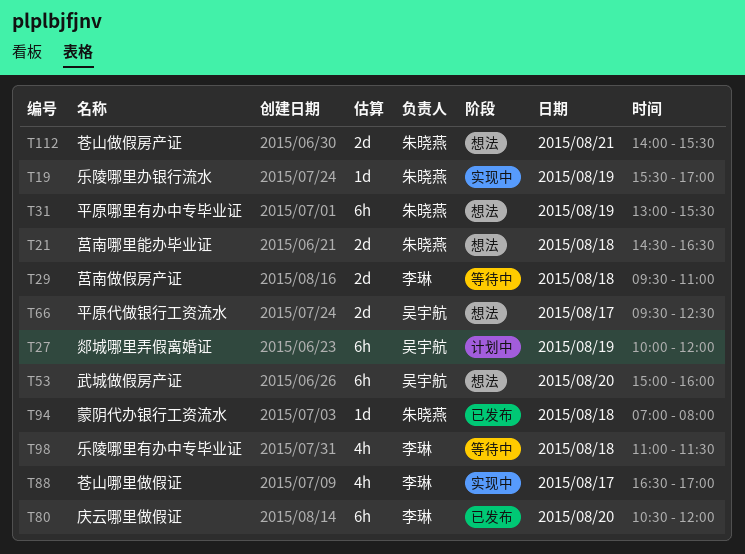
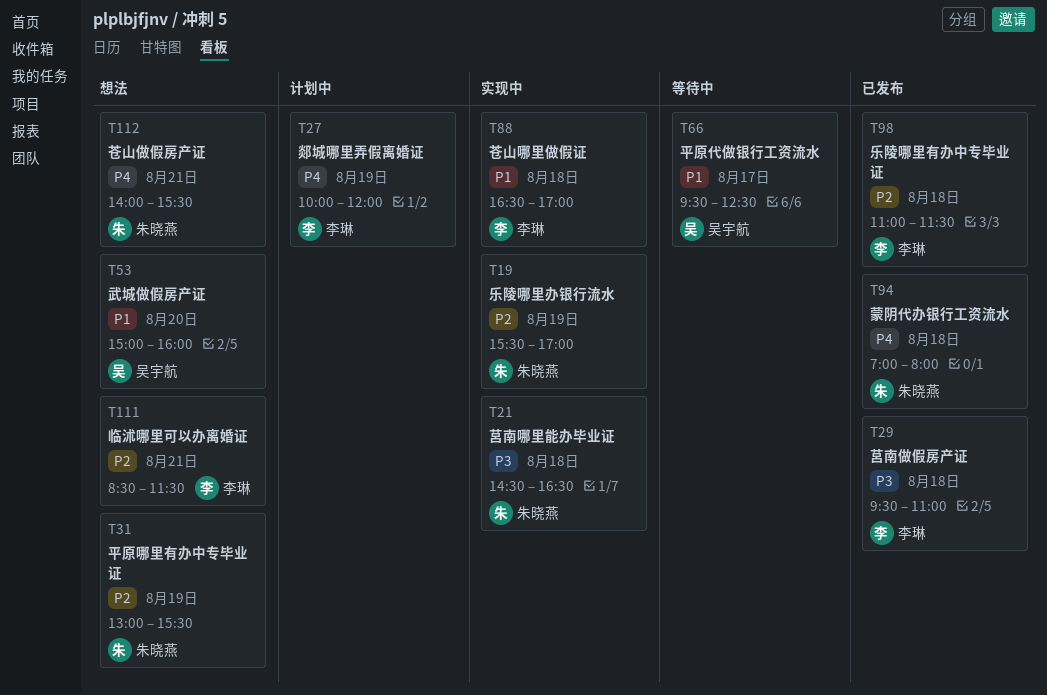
T21, status: 想法 -> 实现中
T27, owner: 吴宇航 -> 李琳
T29, status: 等待中 -> 已发布
T66, status: 想法 -> 等待中
T80: present -> none
T88, day: Aug 17 -> Aug 18
T98, status: 等待中 -> 已发布
T111: none -> present

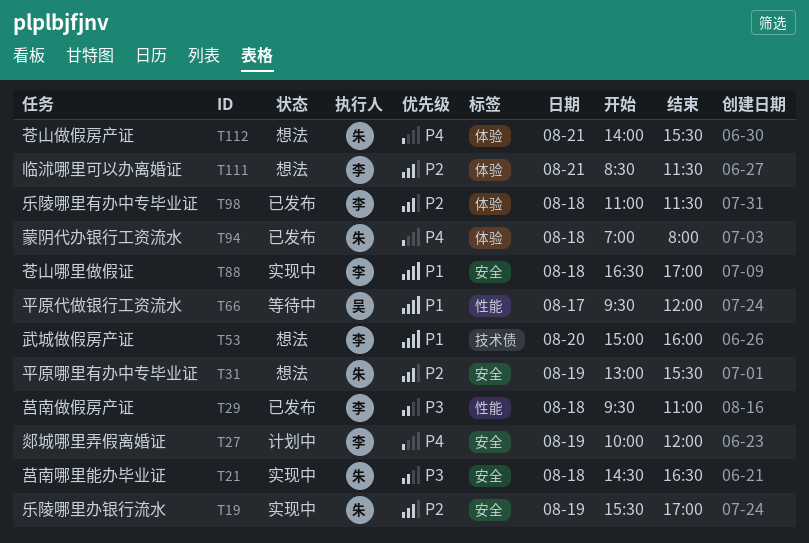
T53, owner: 吴宇航 -> 李琳
T66, ends: 12:30 -> 12:00

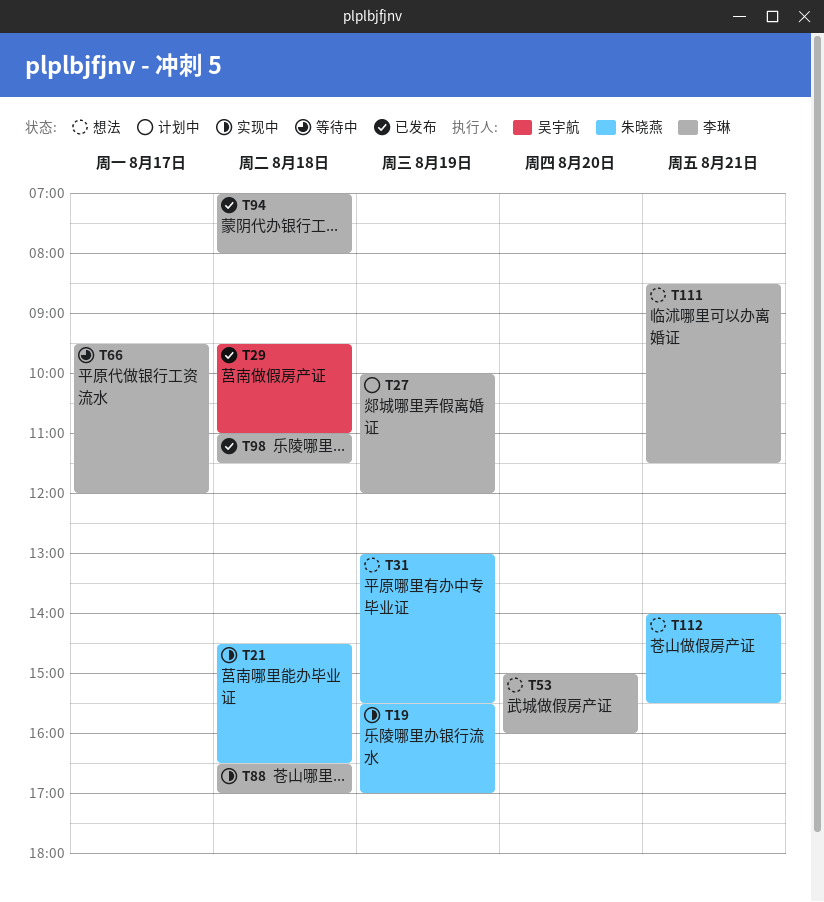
T29, owner: 李琳 -> 吴宇航
T66, owner: 吴宇航 -> 李琳
T94, owner: 朱晓燕 -> 李琳

